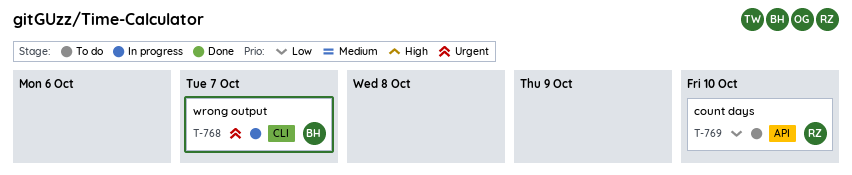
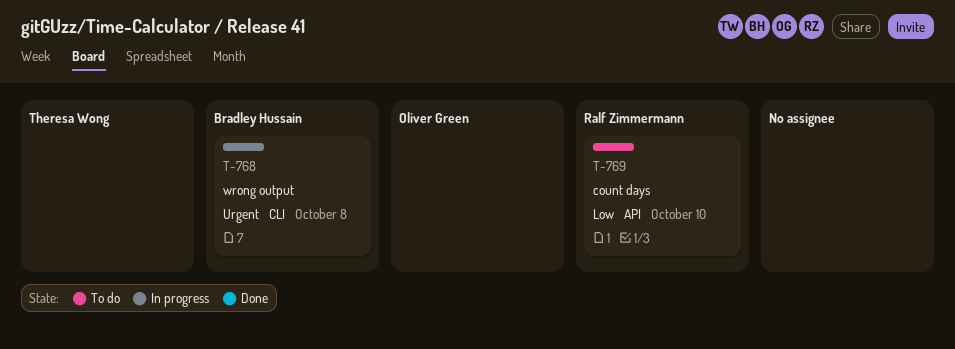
T-768, due: Oct 7 -> Oct 8

